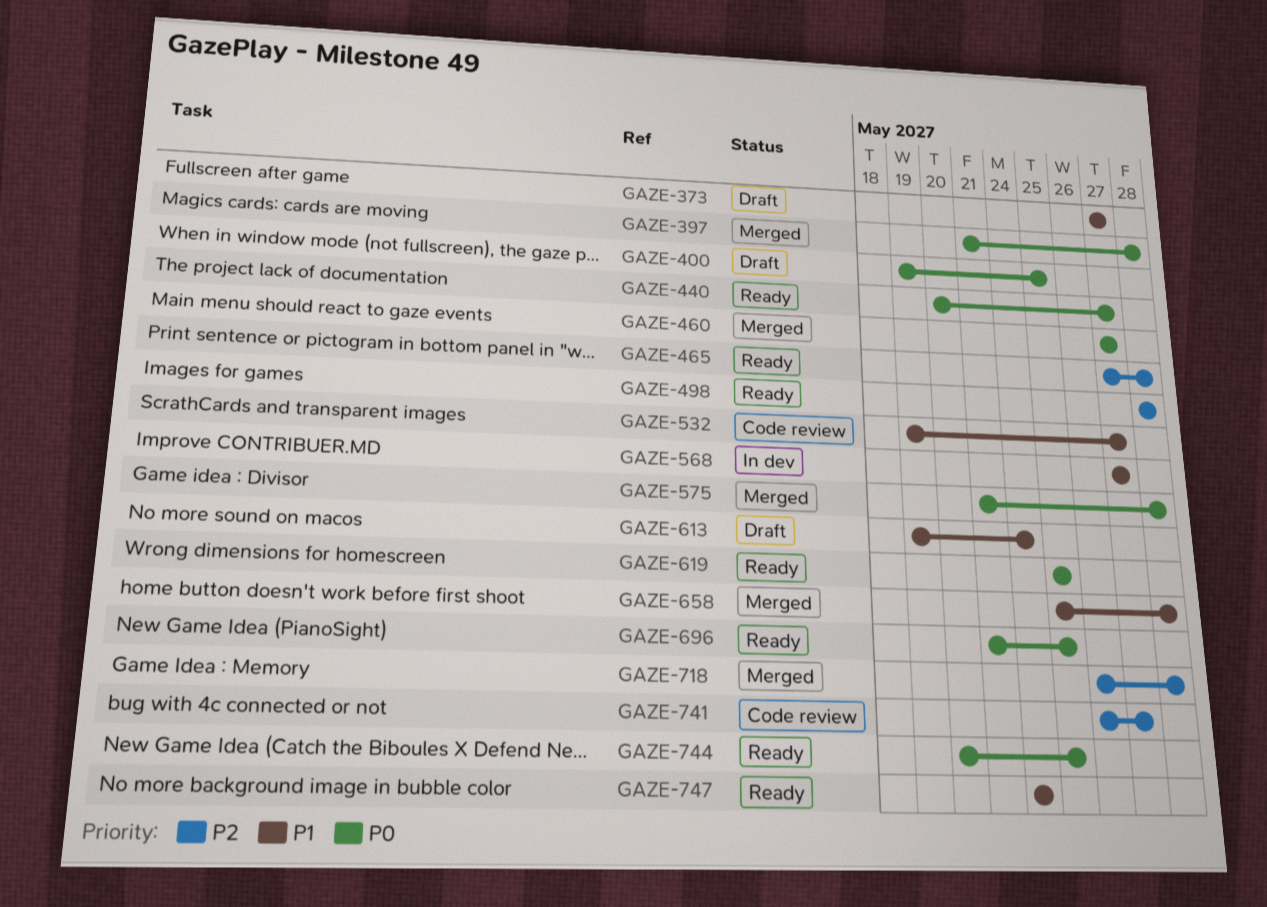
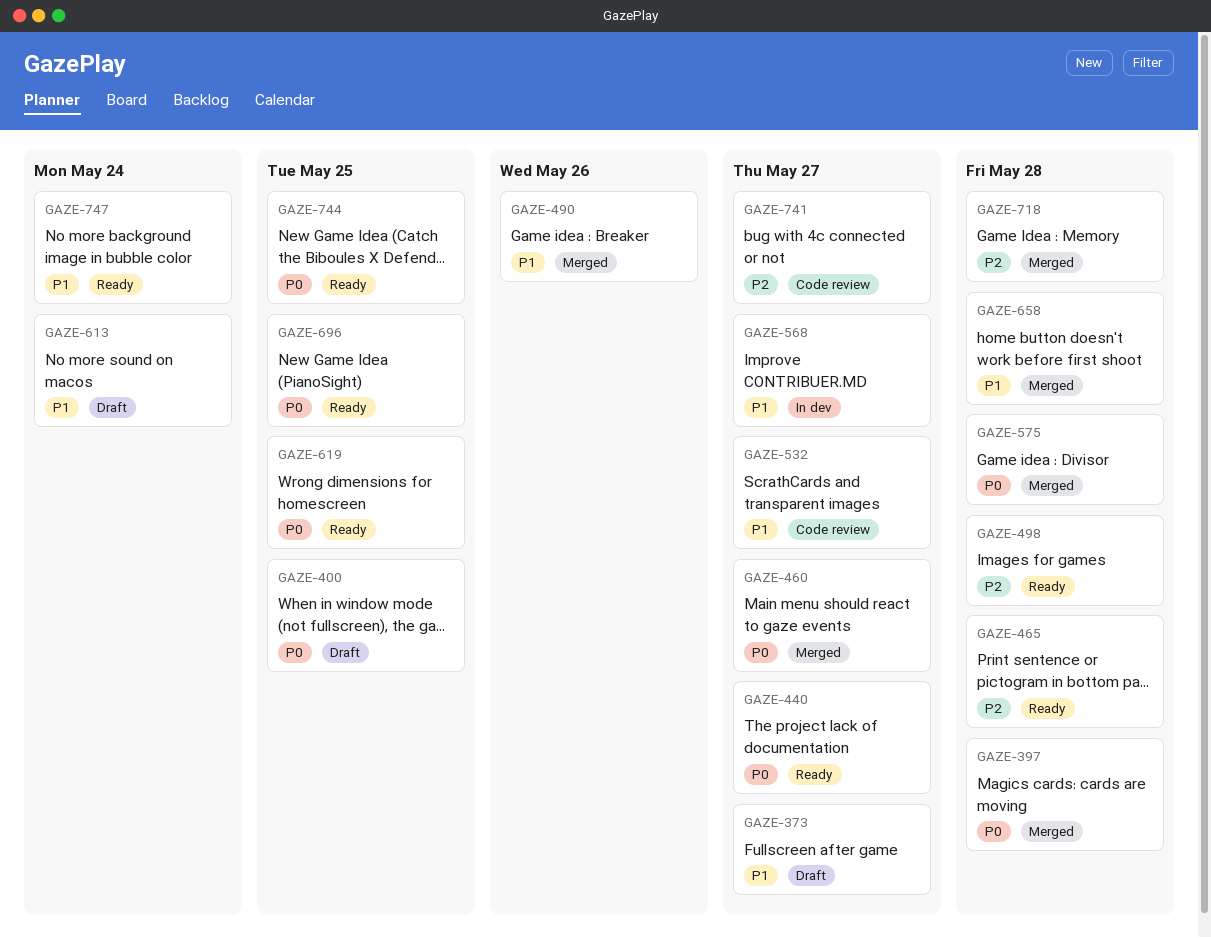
GAZE-490: none -> present

